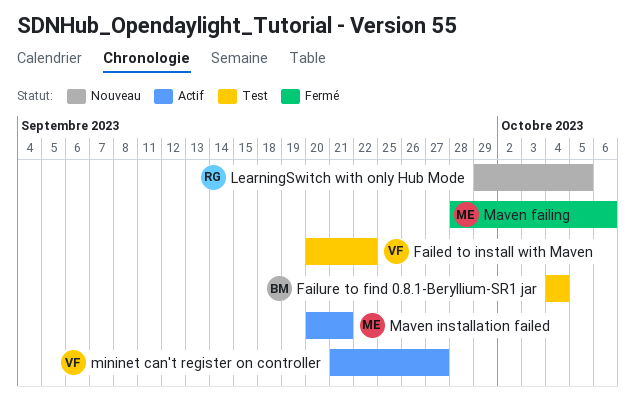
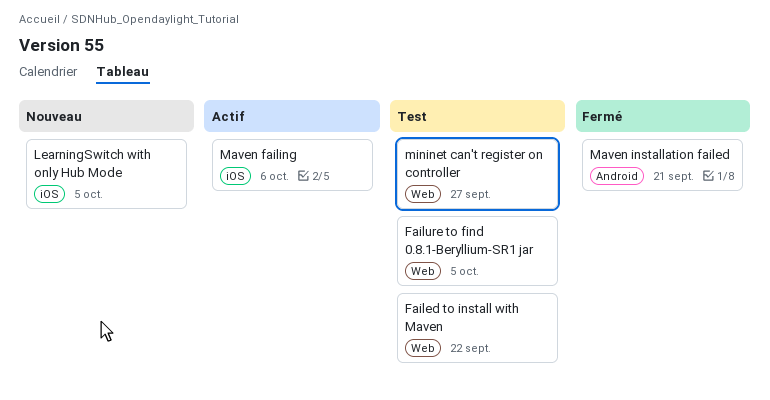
Failure to find 0.8.1-Beryllium-SR1 jar, due: Oct 4 -> Oct 5
Maven failing, status: Fermé -> Actif
Maven installation failed, status: Actif -> Fermé
mininet can't register on controller, status: Actif -> Test

